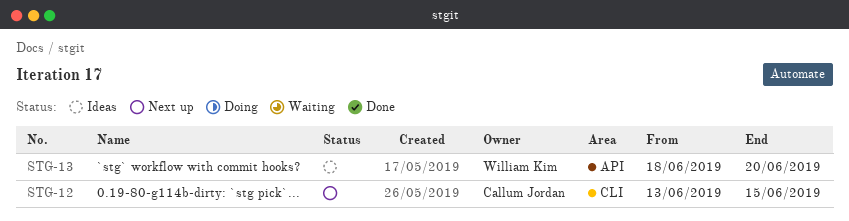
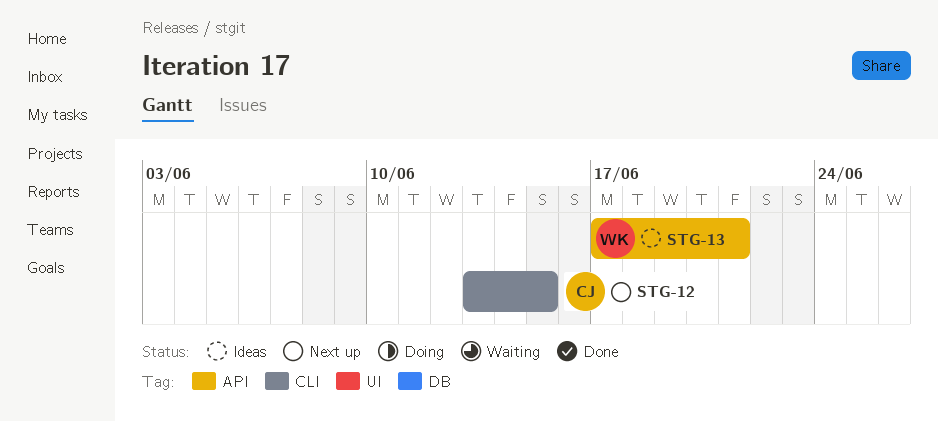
STG-13, start: Jun 18 -> Jun 17
STG-13, due: Jun 20 -> Jun 21

